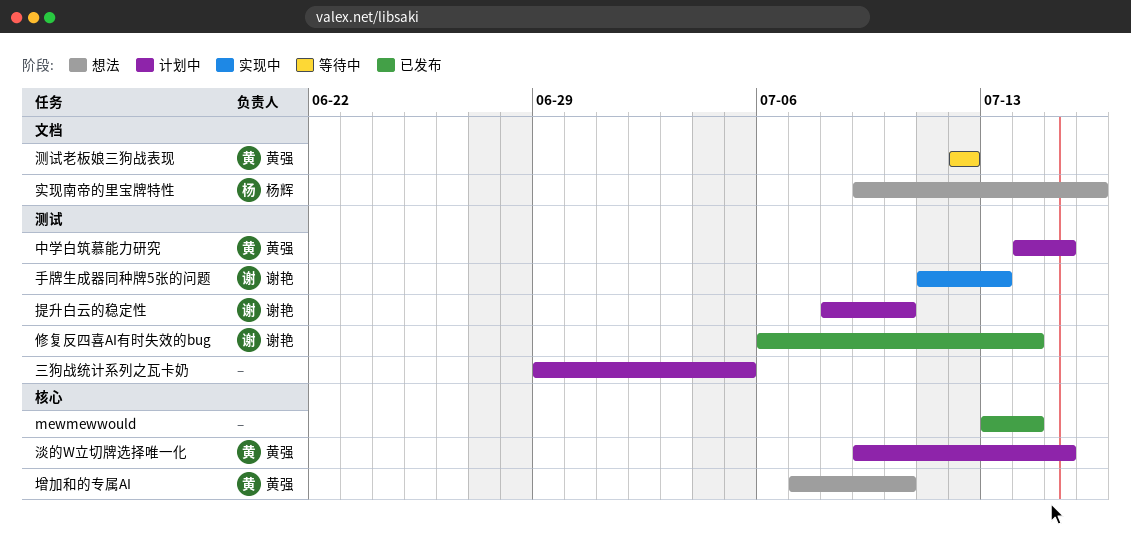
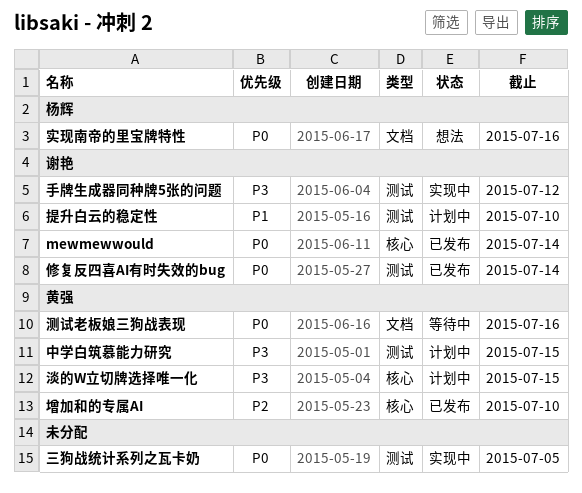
mewmewwould, owner: none -> 谢艳
三狗战统计系列之瓦卡奶, status: 计划中 -> 实现中
增加和的专属AI, status: 想法 -> 已发布
手牌生成器同种牌5张的问题, due: Jul 13 -> Jul 12
测试老板娘三狗战表现, due: Jul 12 -> Jul 16

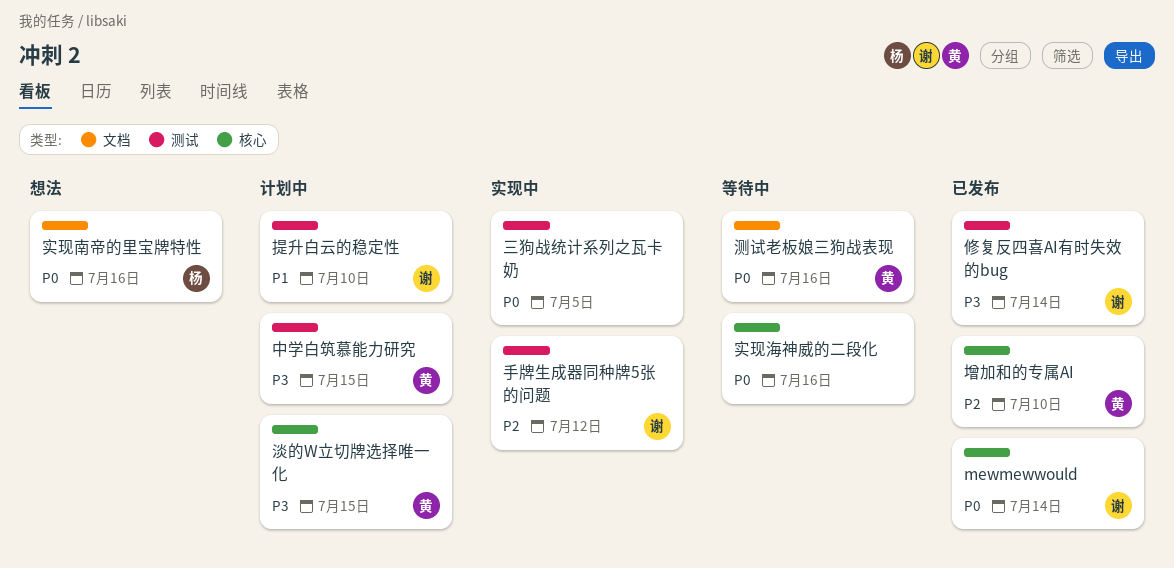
修复反四喜AI有时失效的bug, priority: P0 -> P3
实现海神威的二段化: none -> present
手牌生成器同种牌5张的问题, priority: P3 -> P2

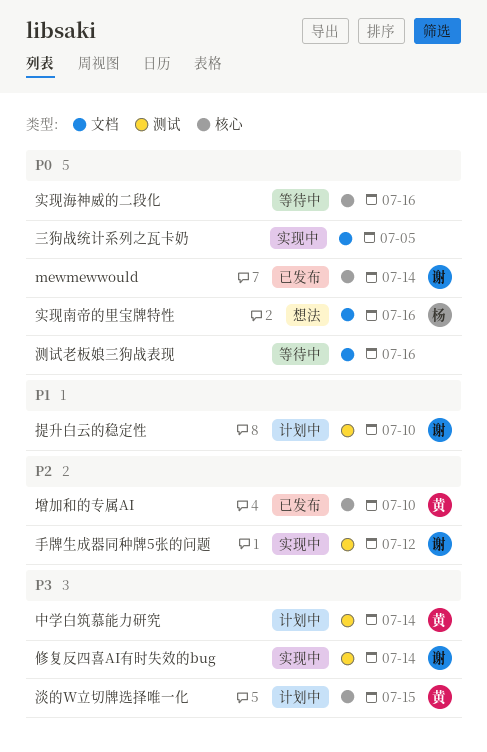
三狗战统计系列之瓦卡奶, label: 测试 -> 文档
中学白筑慕能力研究, due: Jul 15 -> Jul 14
修复反四喜AI有时失效的bug, status: 已发布 -> 实现中
测试老板娘三狗战表现, owner: 黄 -> none

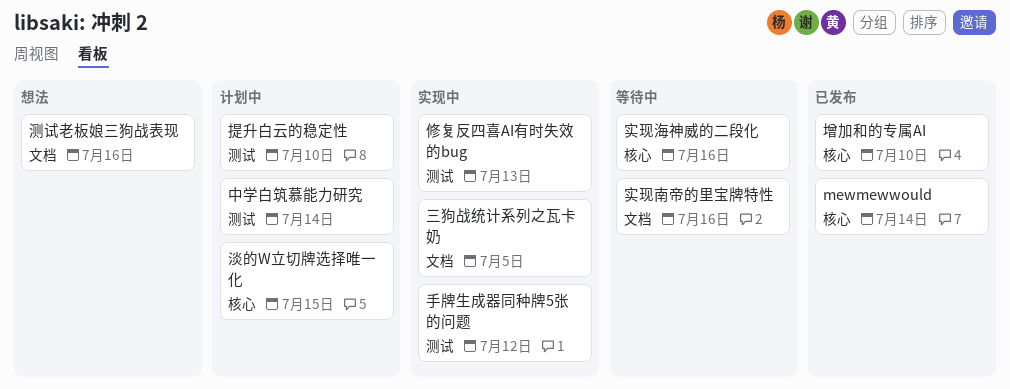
修复反四喜AI有时失效的bug, due: Jul 14 -> Jul 13
实现南帝的里宝牌特性, status: 想法 -> 等待中
测试老板娘三狗战表现, status: 等待中 -> 想法

